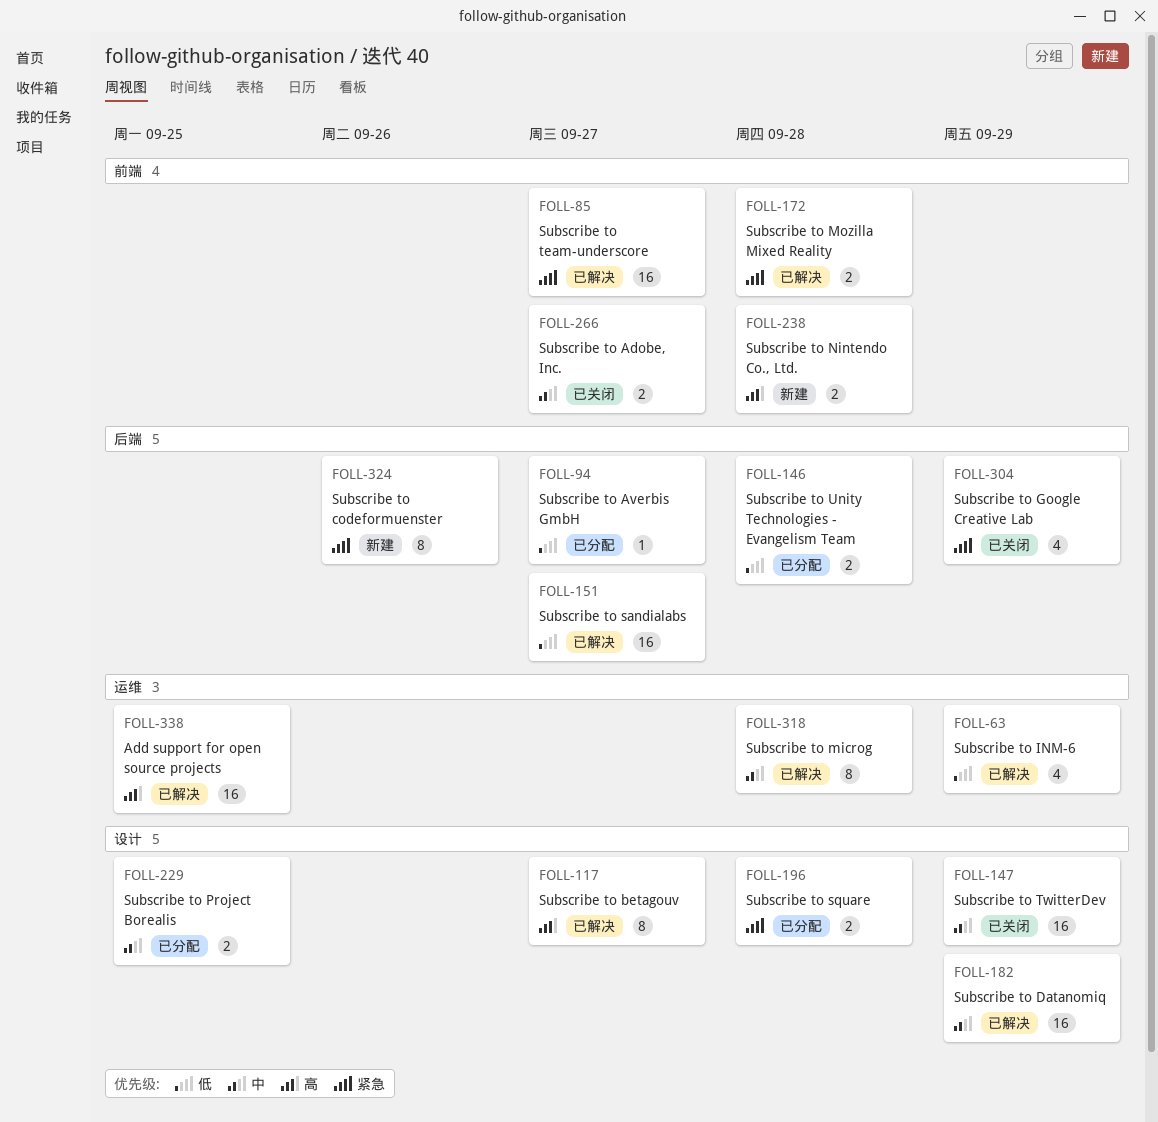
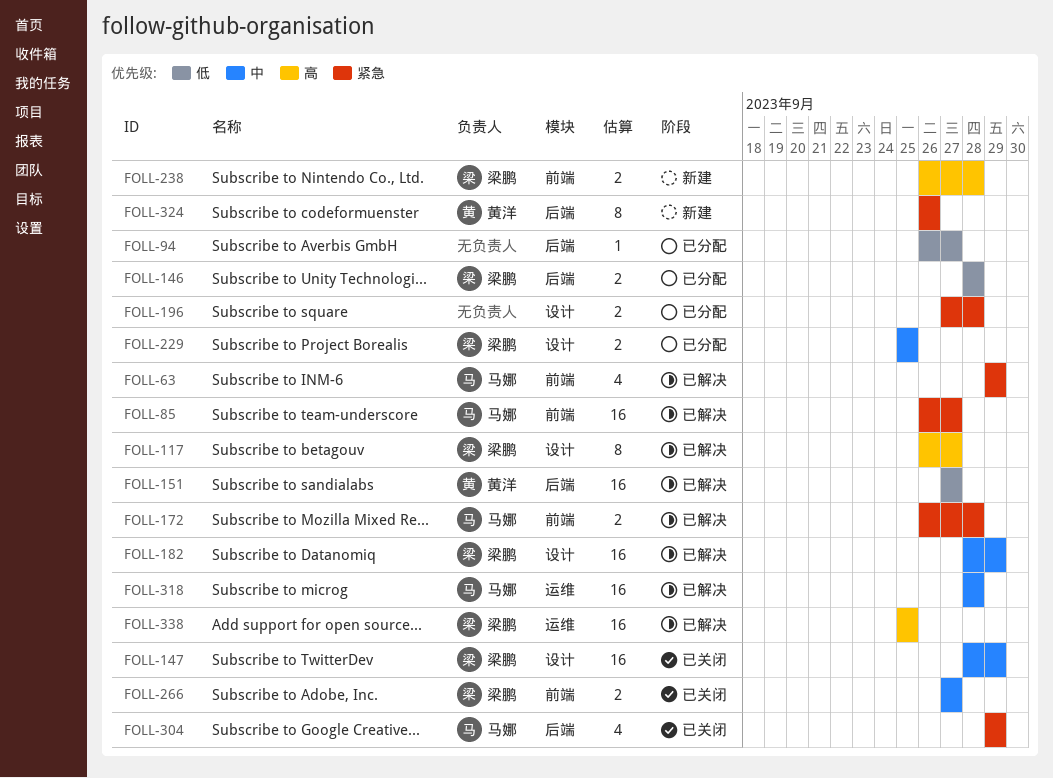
FOLL-63, priority: 低 -> 紧急
FOLL-63, label: 运维 -> 前端
FOLL-318, estimate: 8 -> 16

